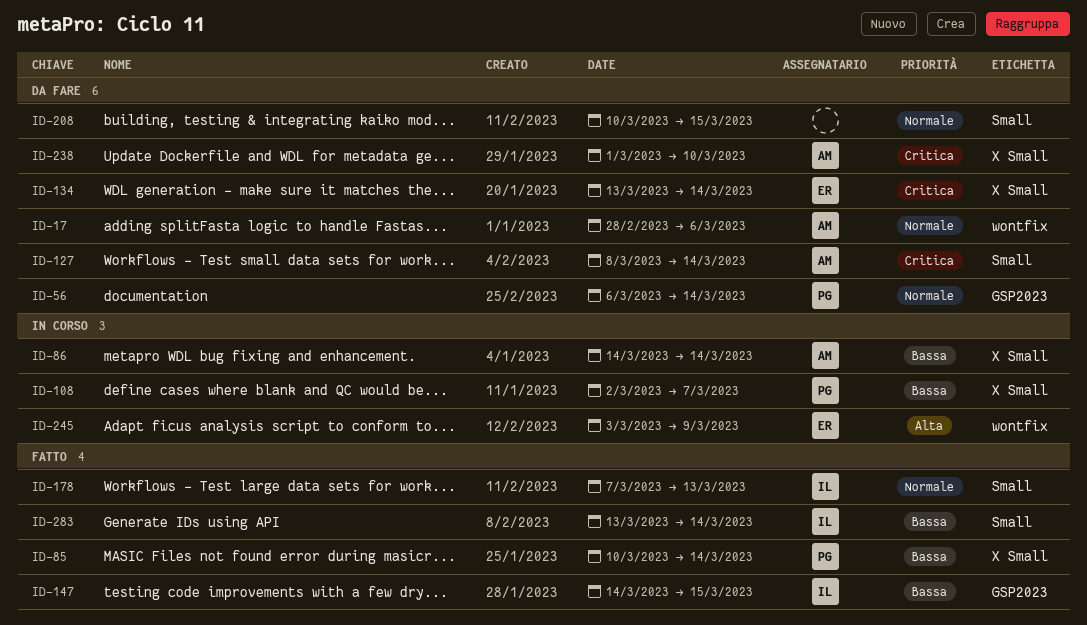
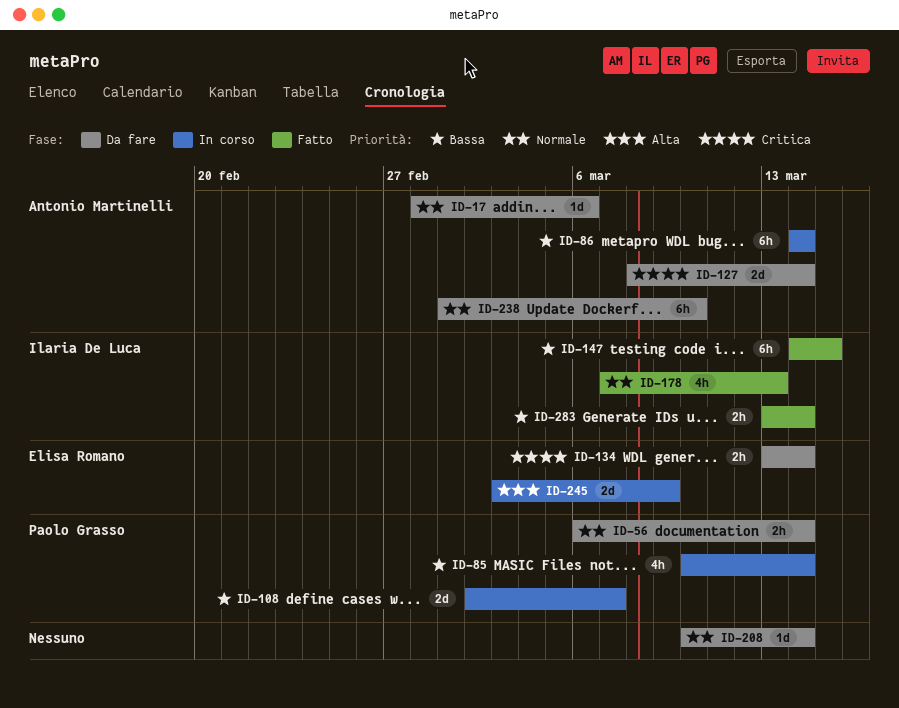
ID-85, status: Fatto -> In corso
ID-208, due: Mar 15 -> Mar 14
ID-238, priority: Critica -> Normale

